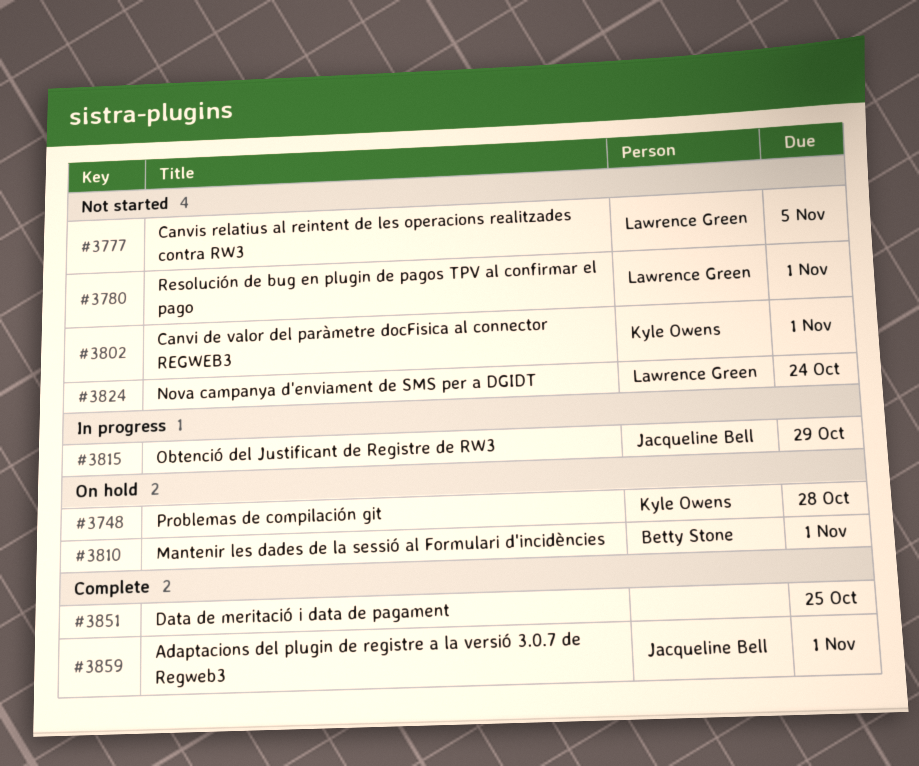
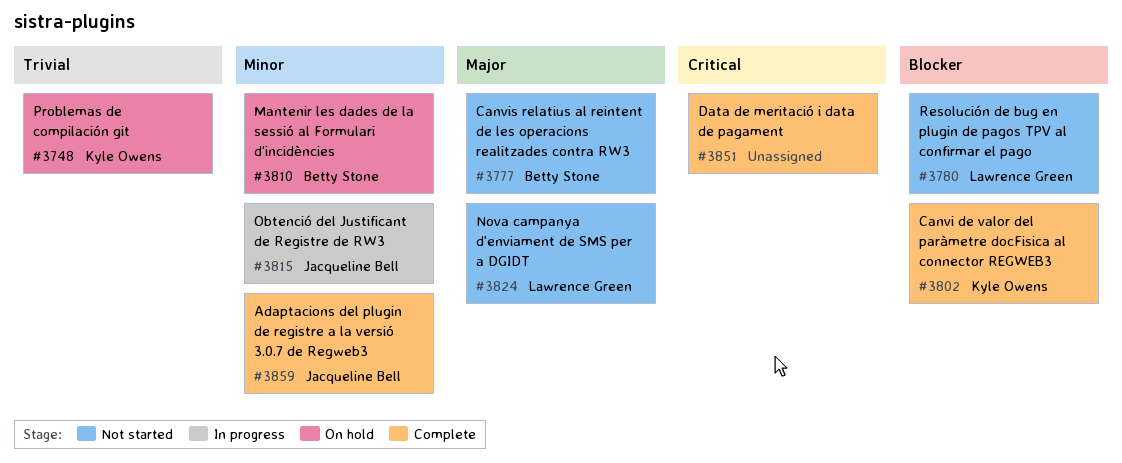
#3777, owner: Lawrence Green -> Betty Stone
#3802, status: Not started -> Complete

